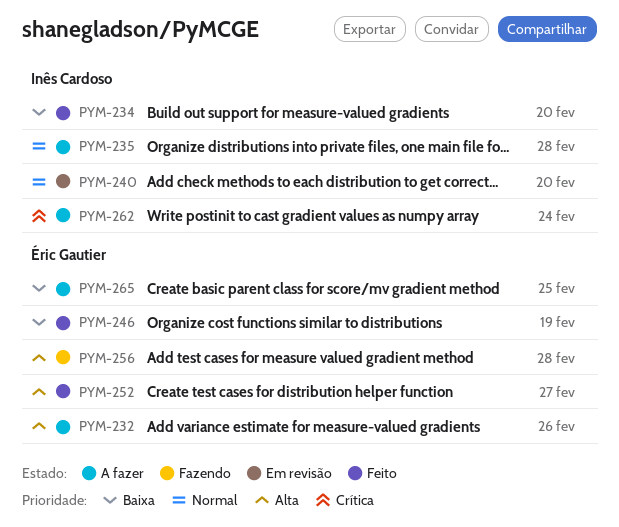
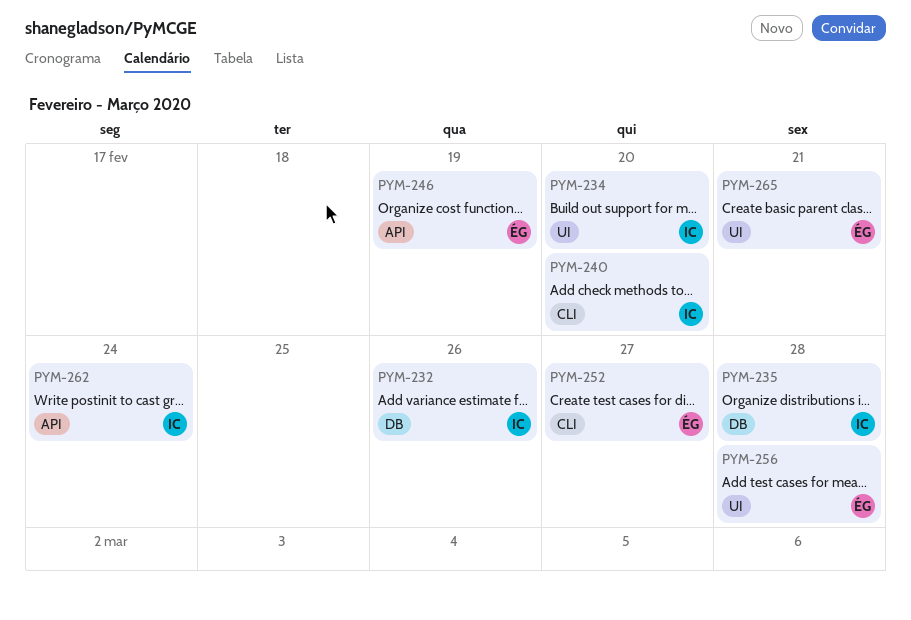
PYM-232, owner: Éric Gautier -> Inês Cardoso
PYM-265, due: Feb 25 -> Feb 21

